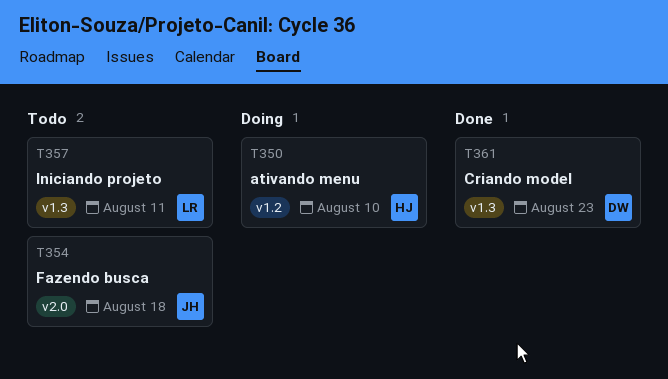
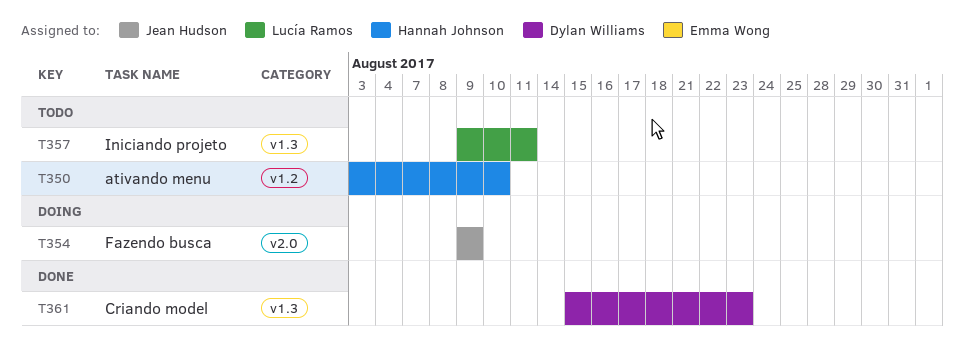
T350, status: Doing -> Todo
T354, status: Todo -> Doing
T354, due: Aug 18 -> Aug 9

